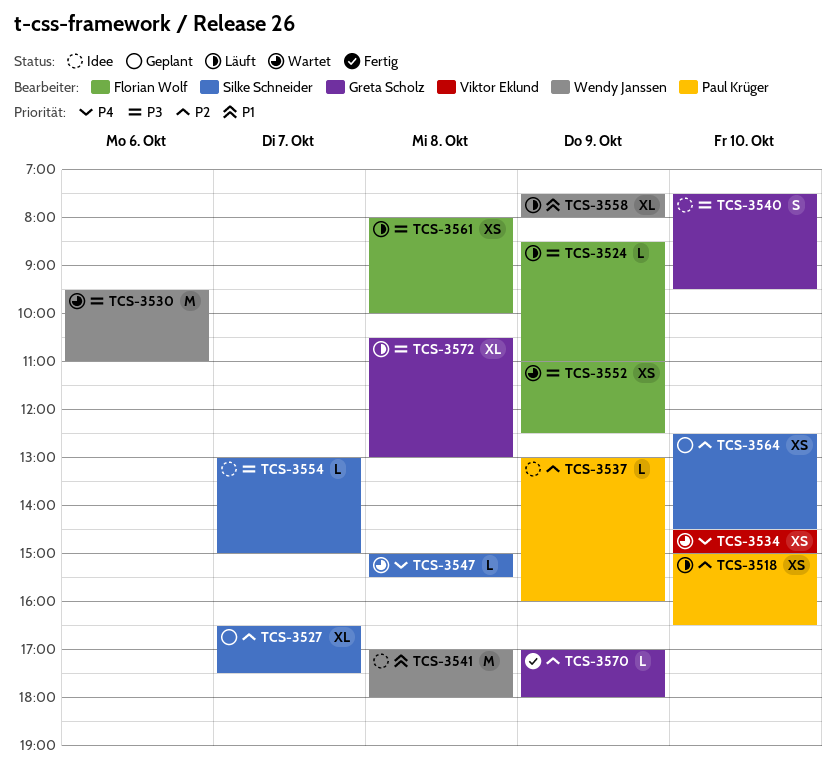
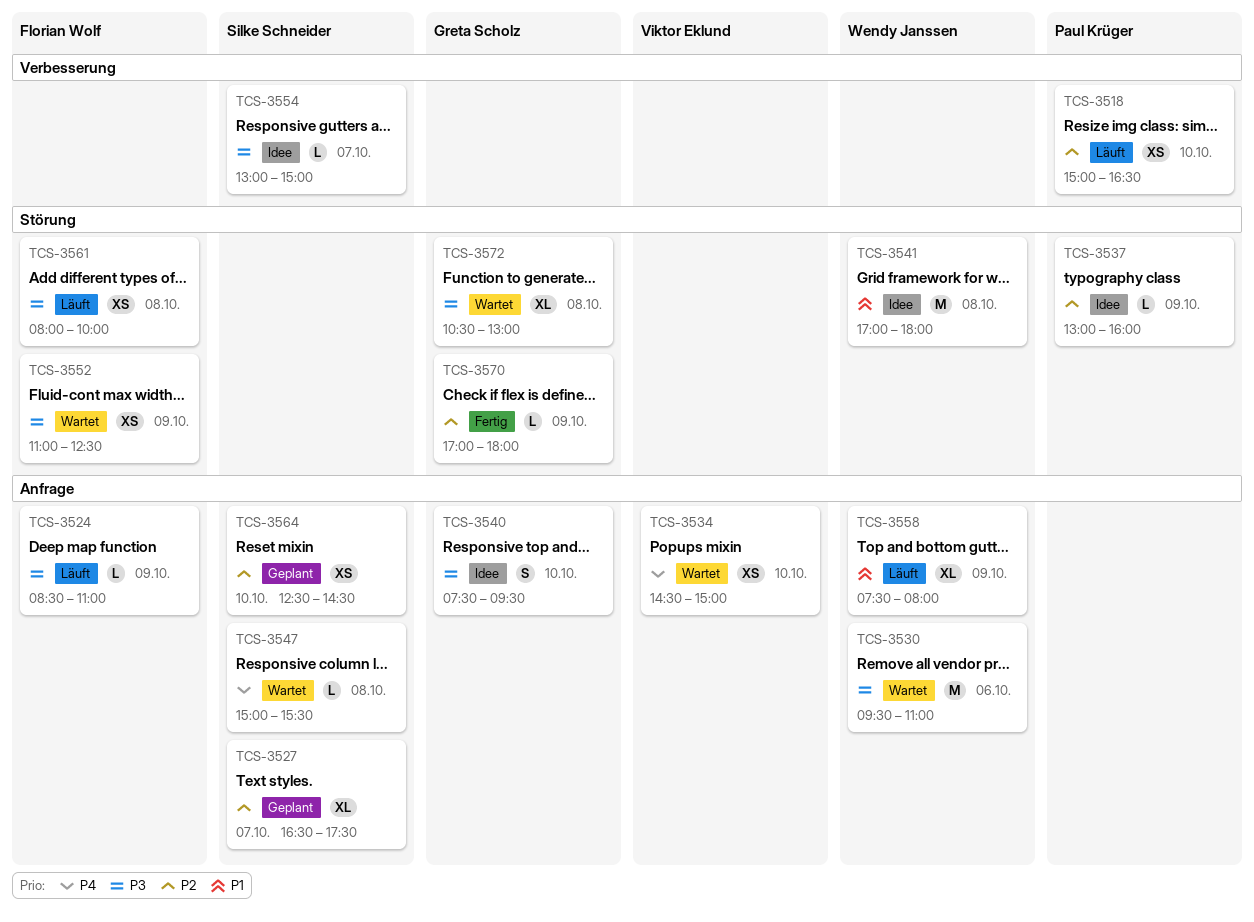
TCS-3572, status: Läuft -> Wartet

